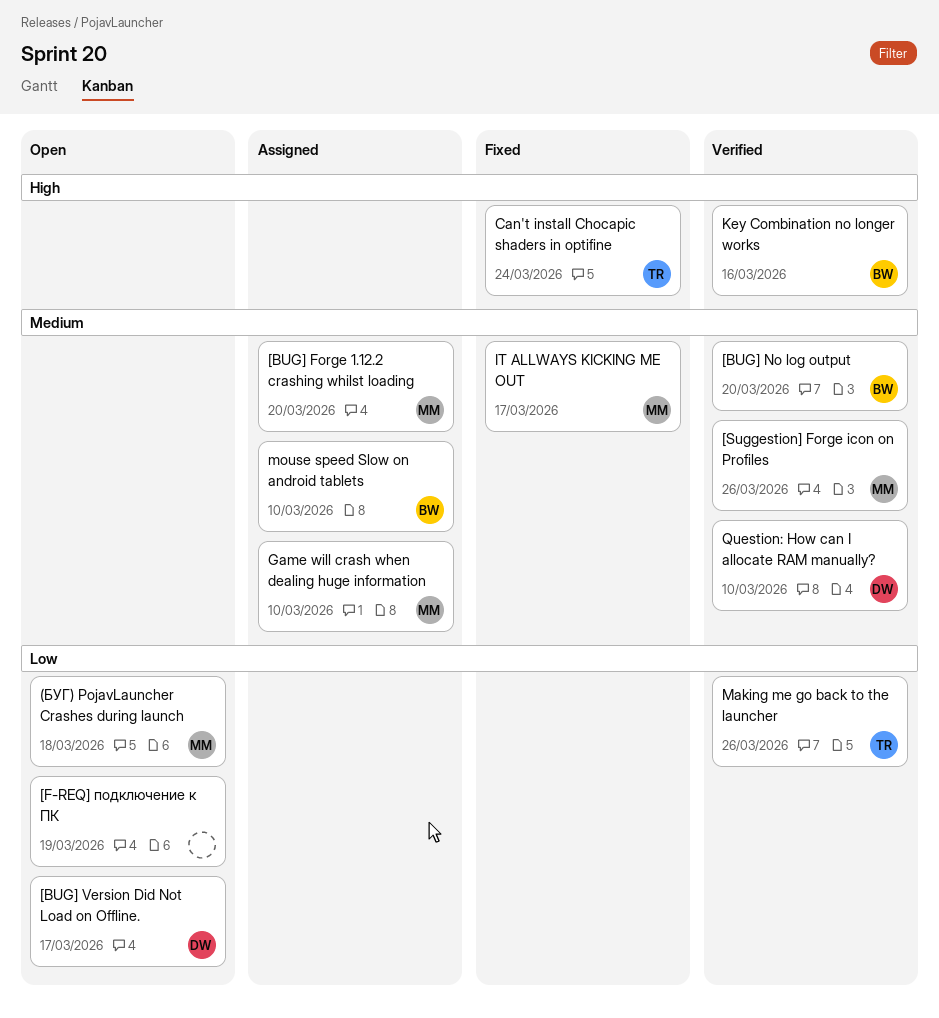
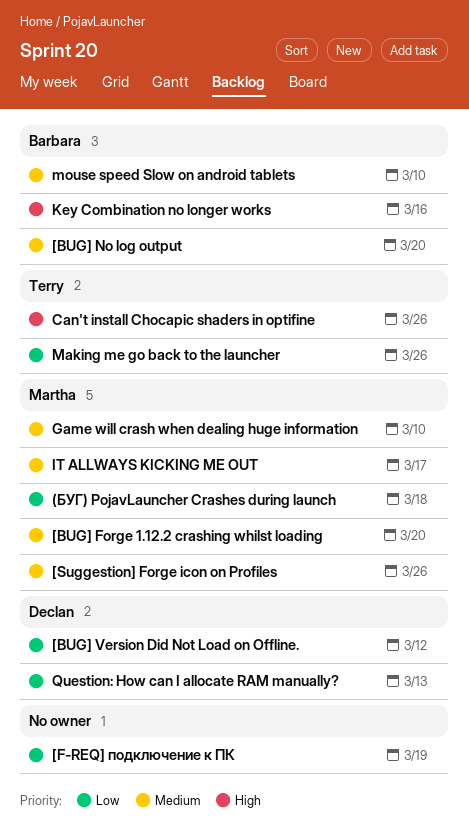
[BUG] Version Did Not Load on Offline., due: Mar 17 -> Mar 12
Can't install Chocapic shaders in optifine, due: Mar 24 -> Mar 26
Question: How can I allocate RAM manually?, priority: Medium -> Low
Question: How can I allocate RAM manually?, due: Mar 10 -> Mar 13

